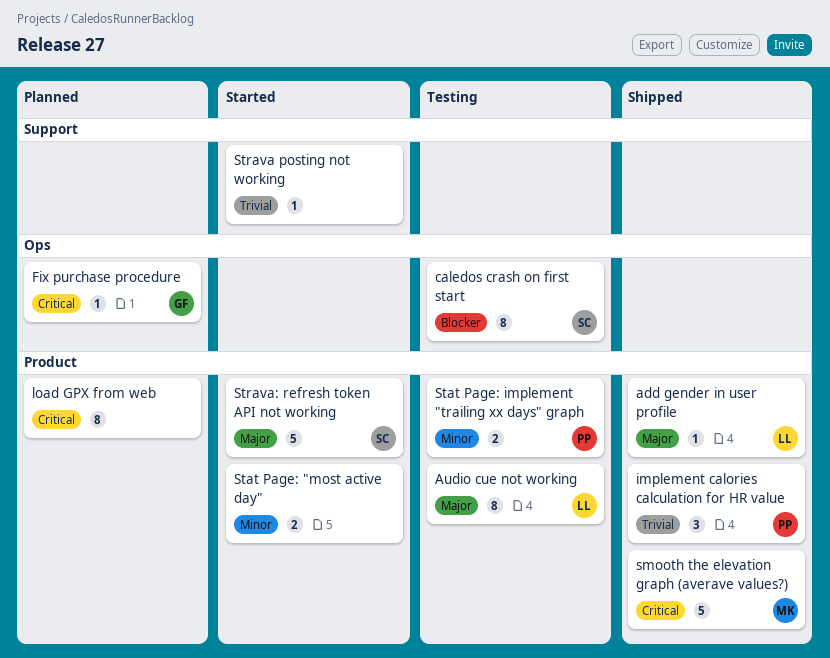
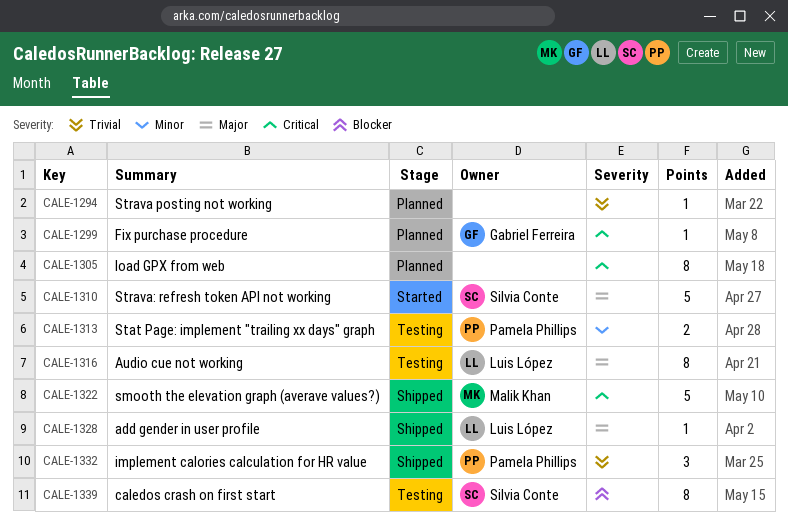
Stat Page: "most active day": present -> none
Strava posting not working, status: Started -> Planned

